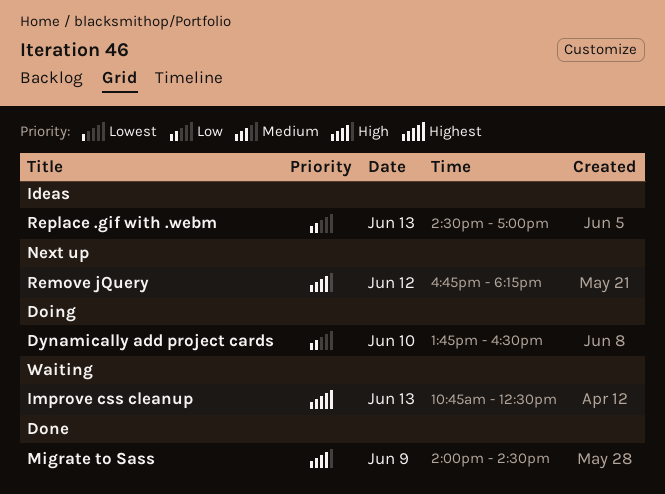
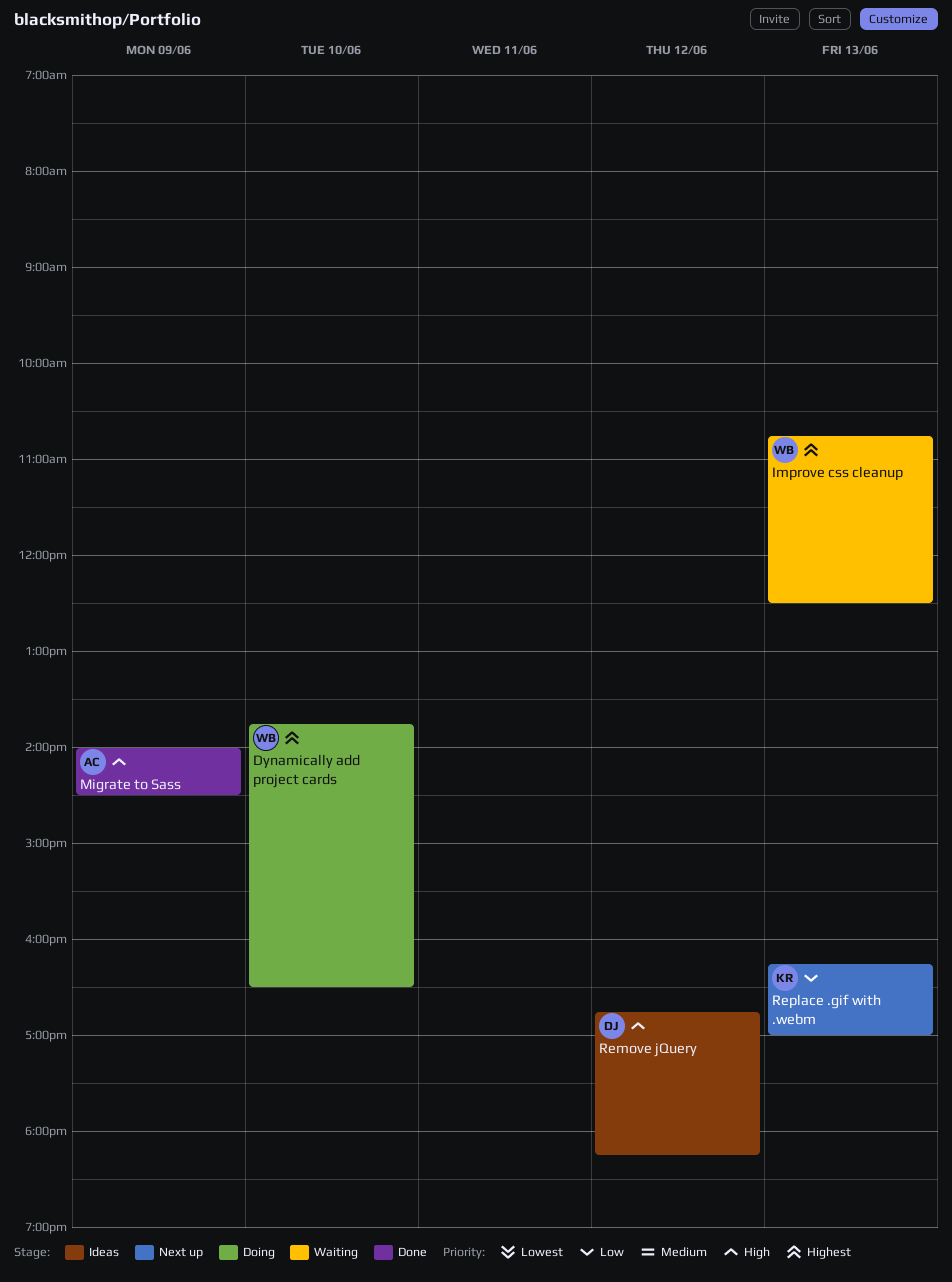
Dynamically add project cards, priority: Low -> Highest
Remove jQuery, status: Next up -> Ideas
Replace .gif with .webm, status: Ideas -> Next up
Replace .gif with .webm, begins: 14:30 -> 16:15

